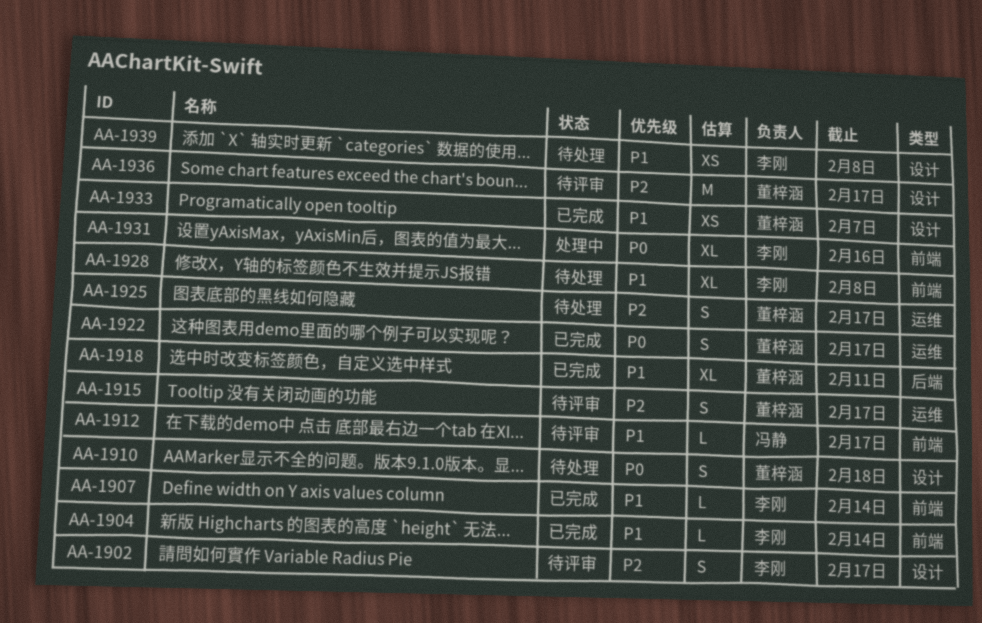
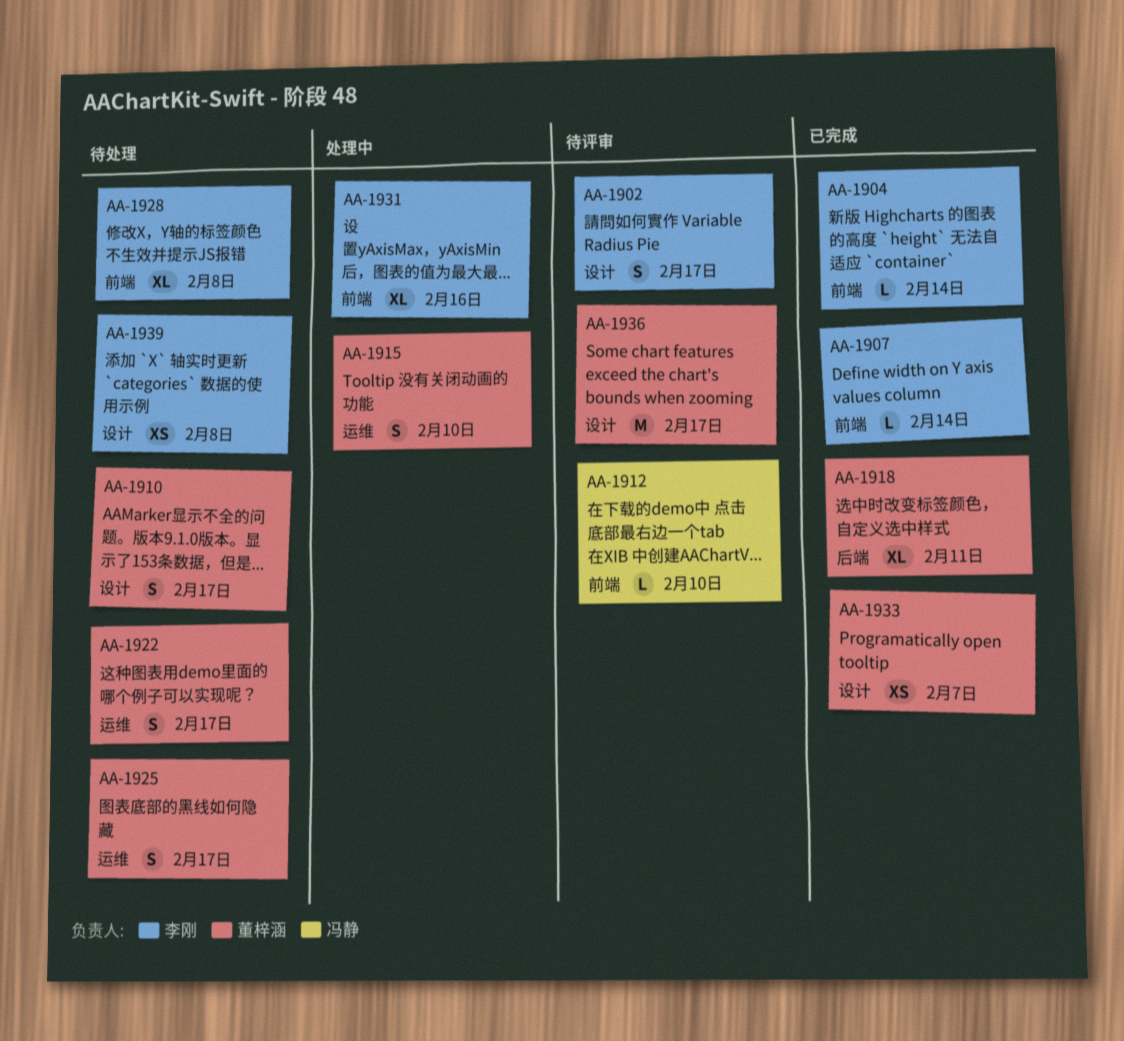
AA-1910, due: Feb 18 -> Feb 17
AA-1912, due: Feb 17 -> Feb 10
AA-1915, status: 待评审 -> 处理中
AA-1915, due: Feb 17 -> Feb 10
AA-1922, status: 已完成 -> 待处理

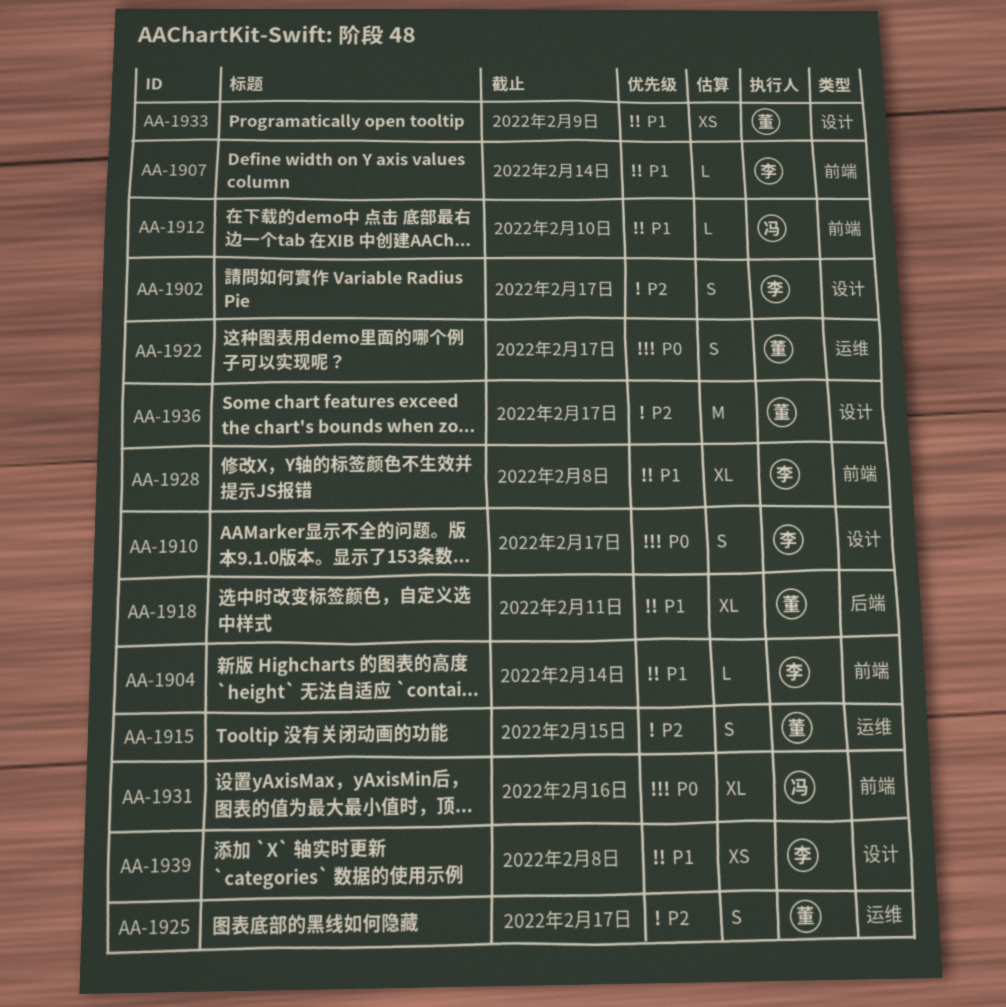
AA-1910, owner: 董梓涵 -> 李刚
AA-1915, due: Feb 10 -> Feb 15
AA-1931, owner: 李刚 -> 冯静
AA-1933, due: Feb 7 -> Feb 9

